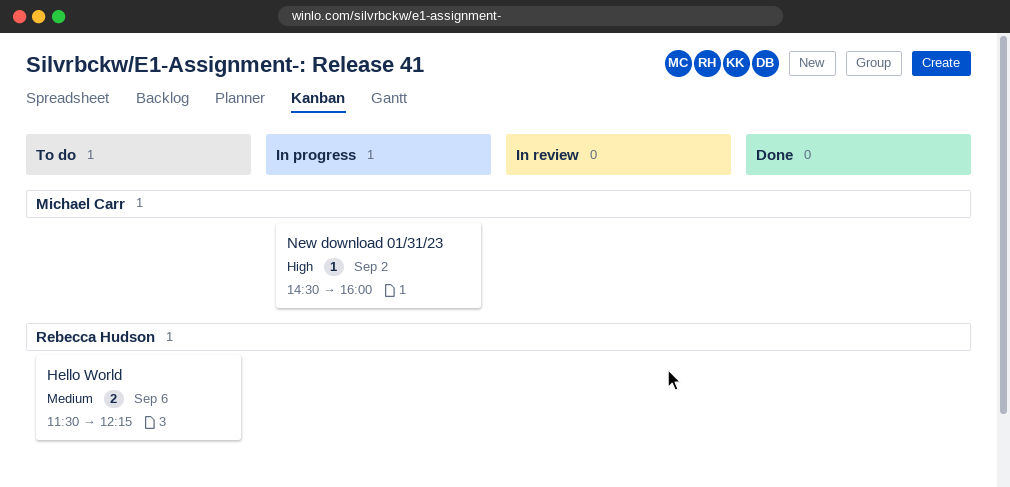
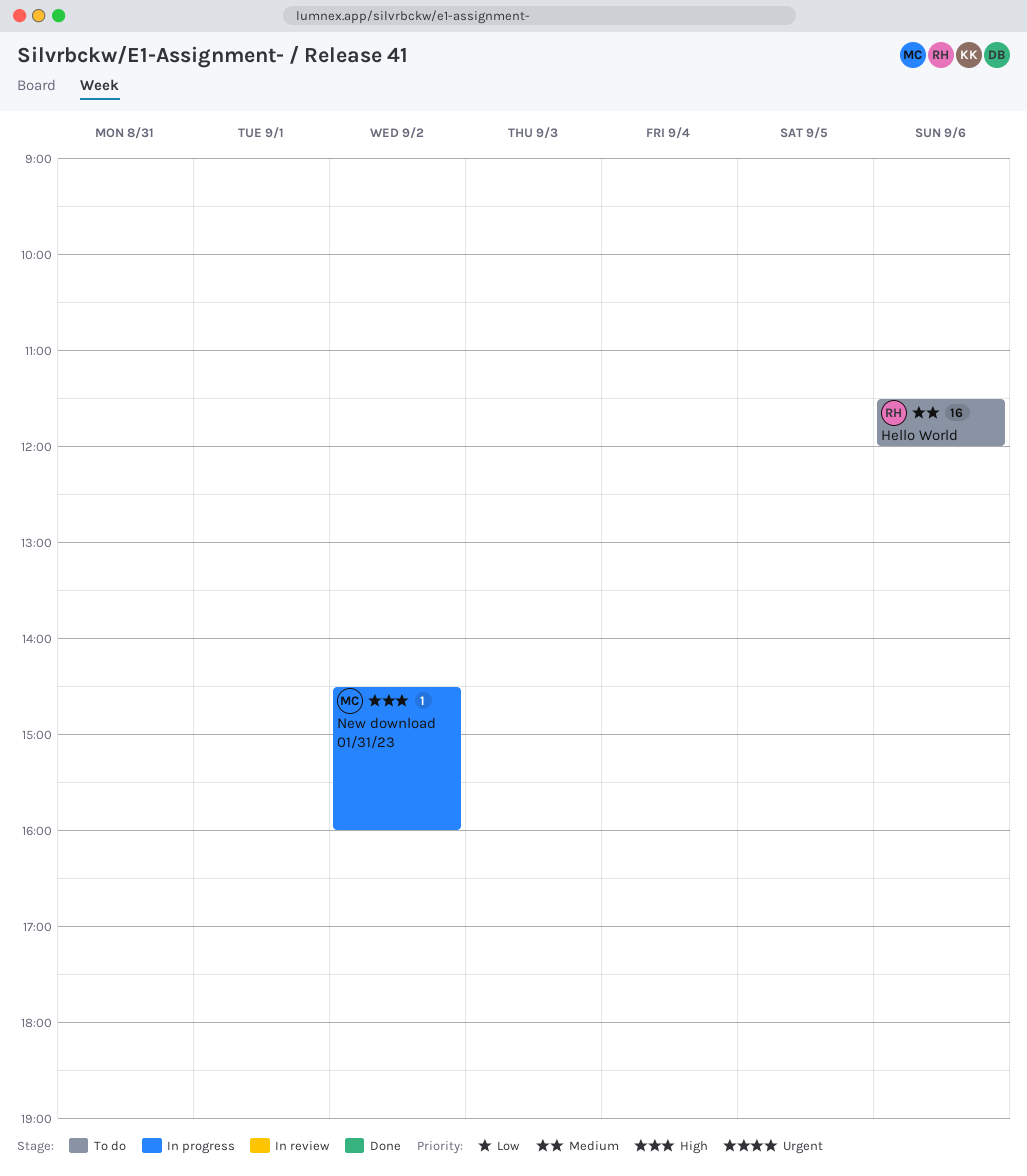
Hello World, estimate: 2 -> 16
Hello World, ends: 12:15 -> 12:00

